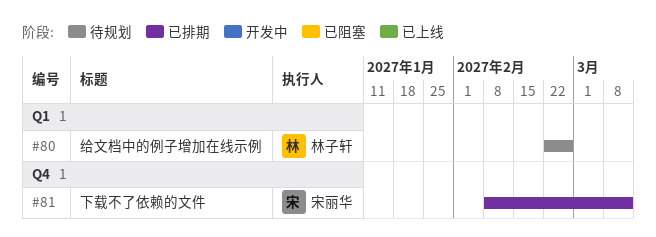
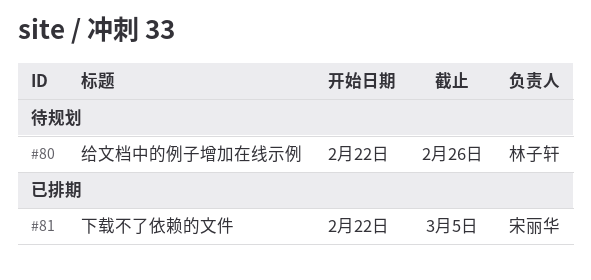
#81, start: Feb 8 -> Feb 22
#81, due: Mar 12 -> Mar 5

